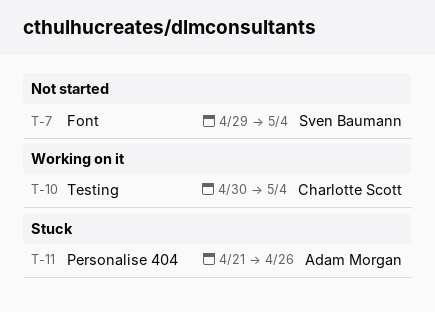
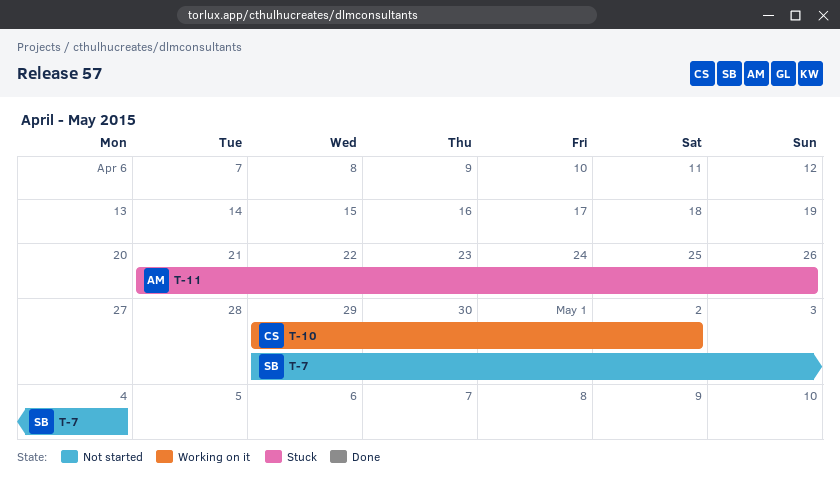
T-10, start: Apr 30 -> Apr 29
T-10, due: May 4 -> May 2

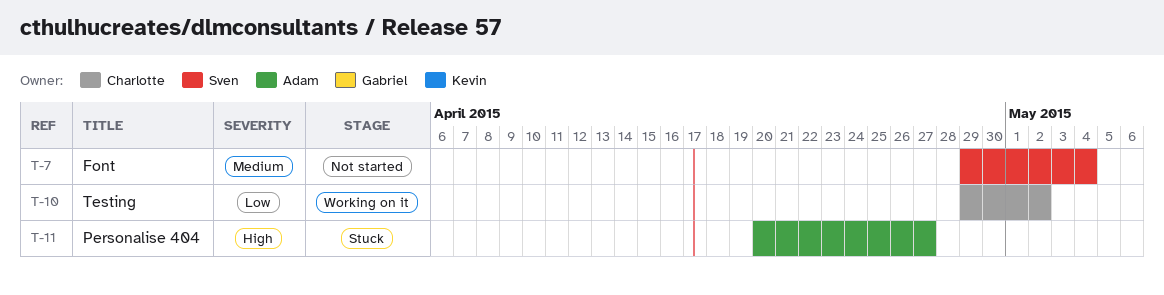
T-11, start: Apr 21 -> Apr 20
T-11, due: Apr 26 -> Apr 27

